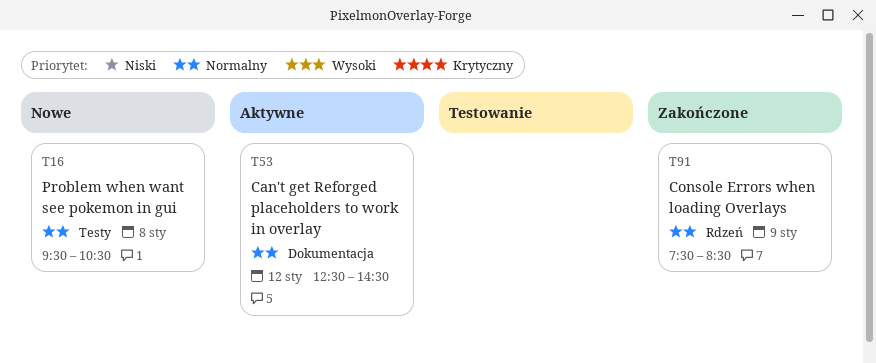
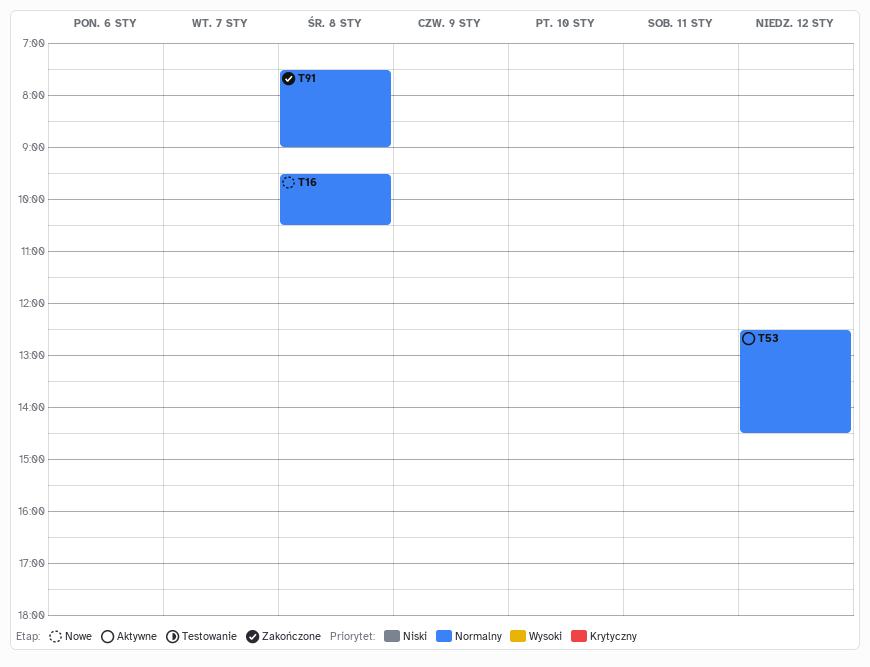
T91, day: Jan 9 -> Jan 8
T91, ends: 08:30 -> 09:00

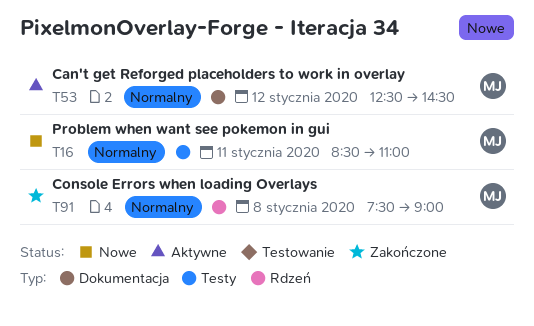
T16, day: Jan 8 -> Jan 11
T16, begins: 09:30 -> 08:30
T16, ends: 10:30 -> 11:00

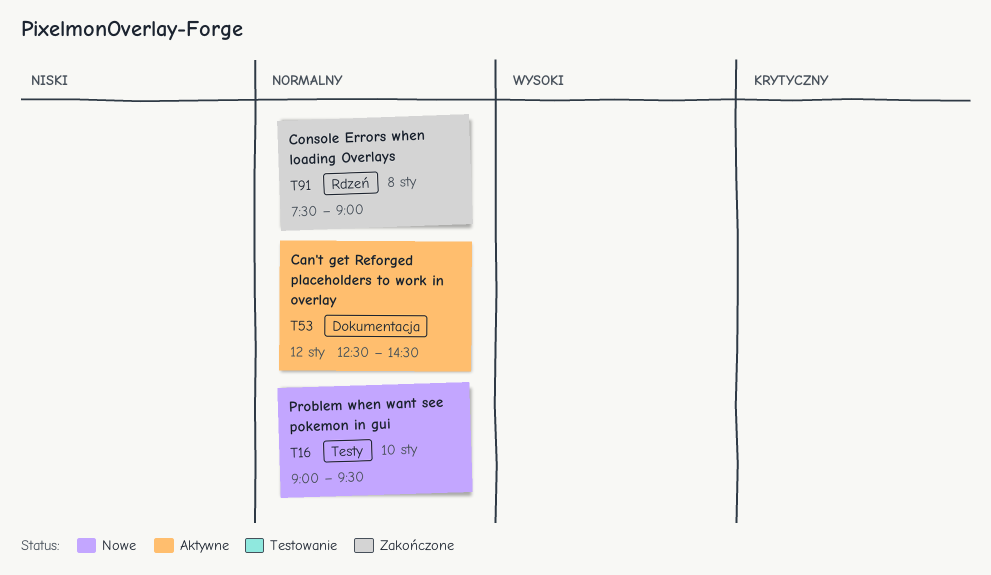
T16, day: Jan 11 -> Jan 10
T16, begins: 08:30 -> 09:00
T16, ends: 11:00 -> 09:30

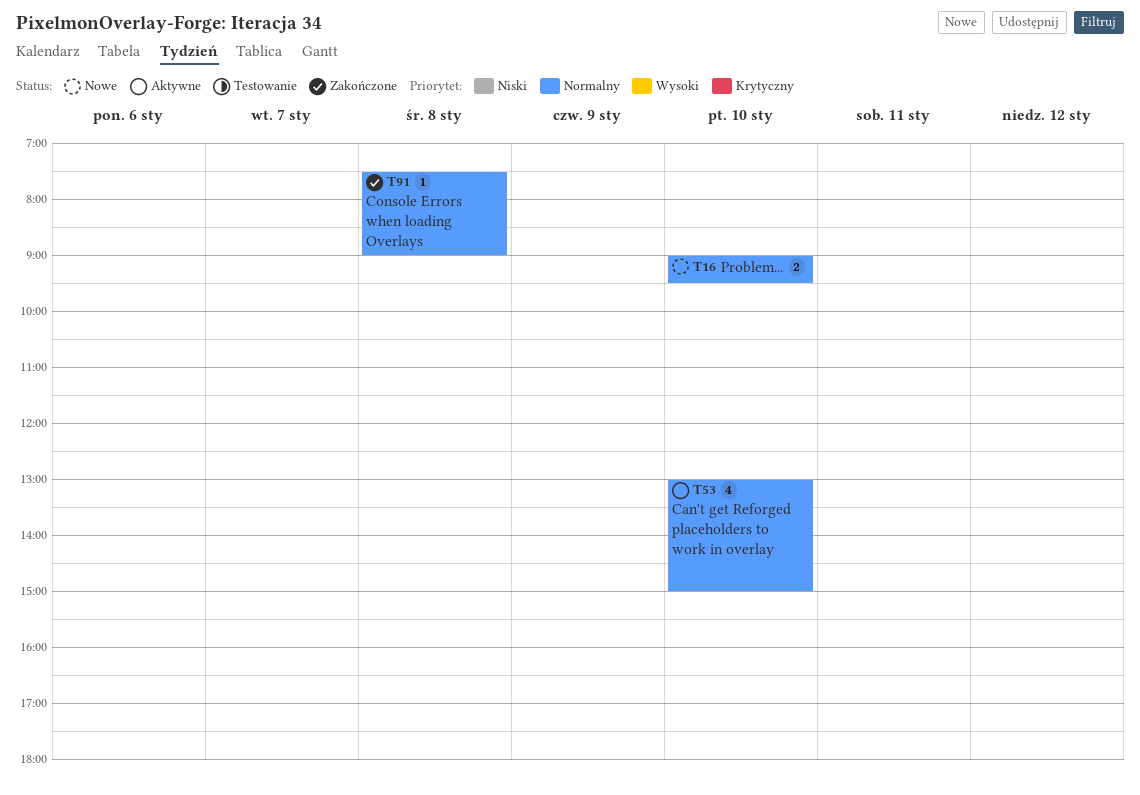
T53, day: Jan 12 -> Jan 10
T53, begins: 12:30 -> 13:00
T53, ends: 14:30 -> 15:00

